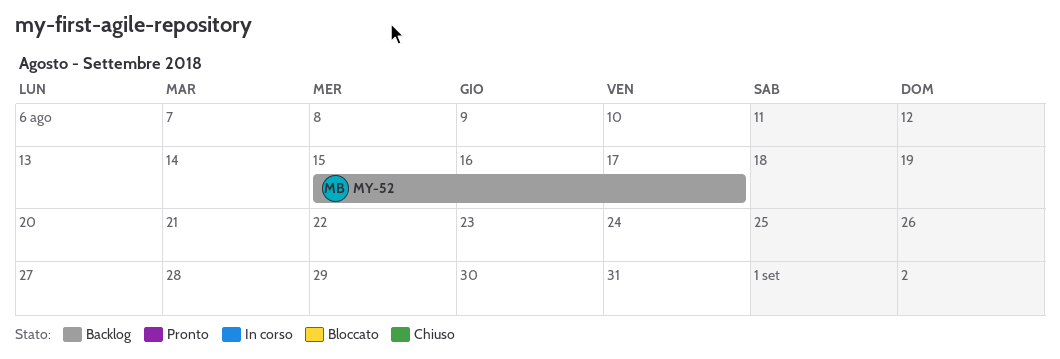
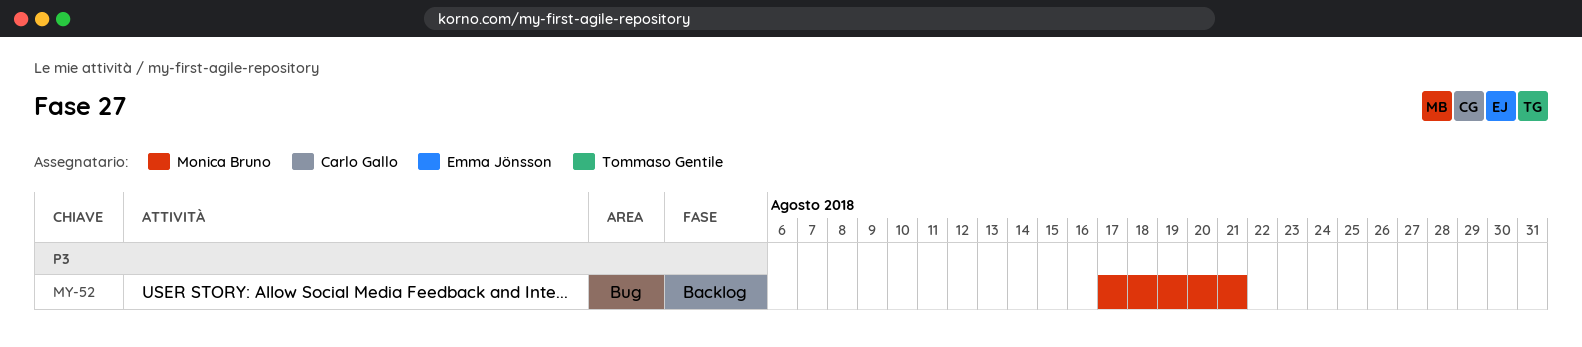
MY-52, start: Aug 15 -> Aug 17
MY-52, due: Aug 17 -> Aug 21

